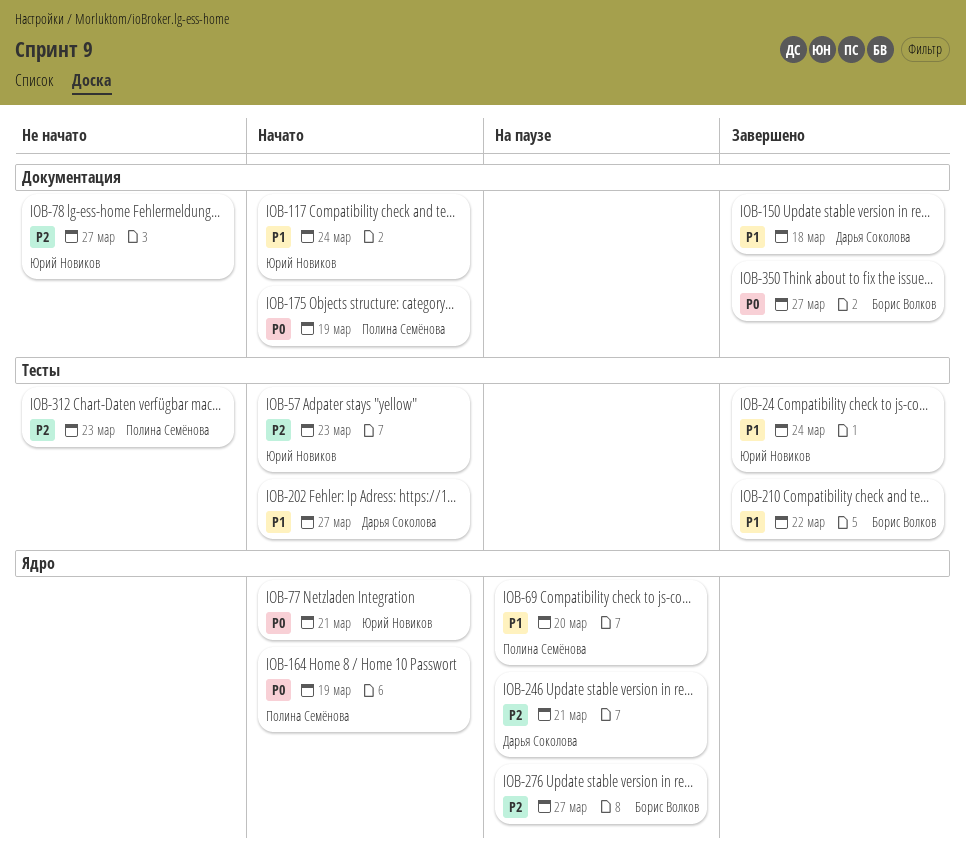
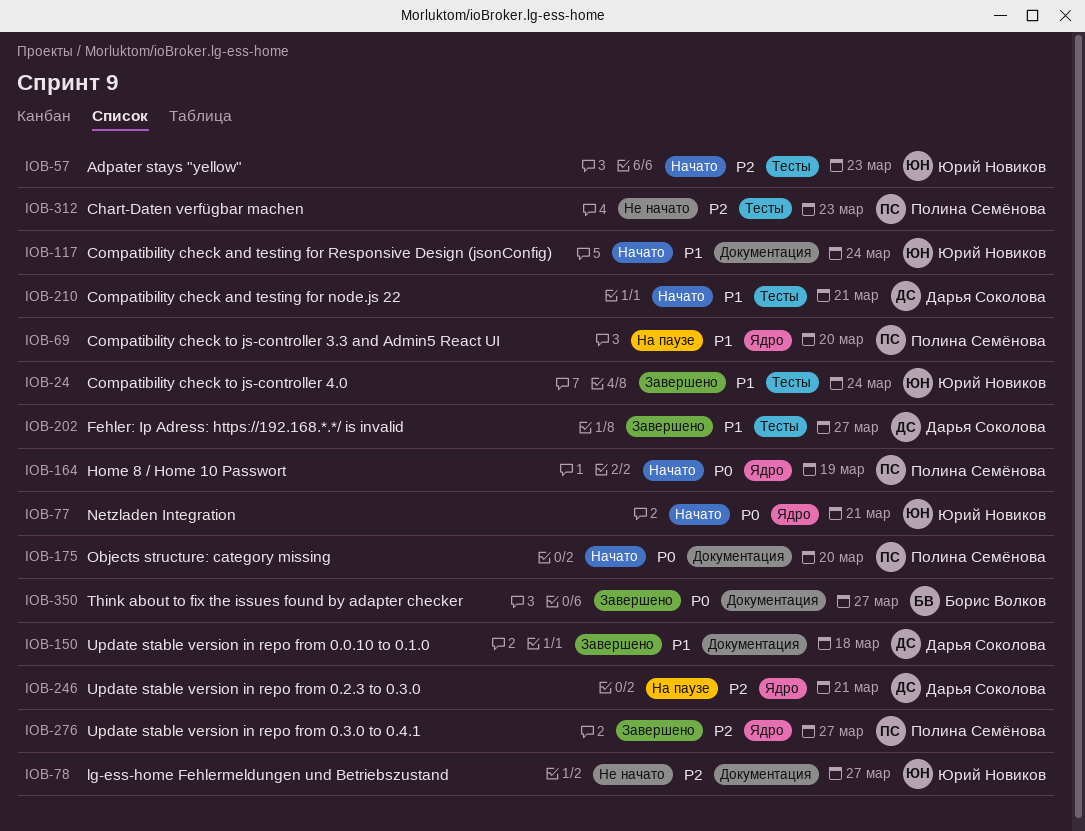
IOB-175, due: Mar 19 -> Mar 20
IOB-202, status: Начато -> Завершено
IOB-210, status: Завершено -> Начато
IOB-210, owner: Борис Волков -> Дарья Соколова
IOB-210, due: Mar 22 -> Mar 21
IOB-276, status: На паузе -> Завершено
IOB-276, owner: Борис Волков -> Полина Семёнова

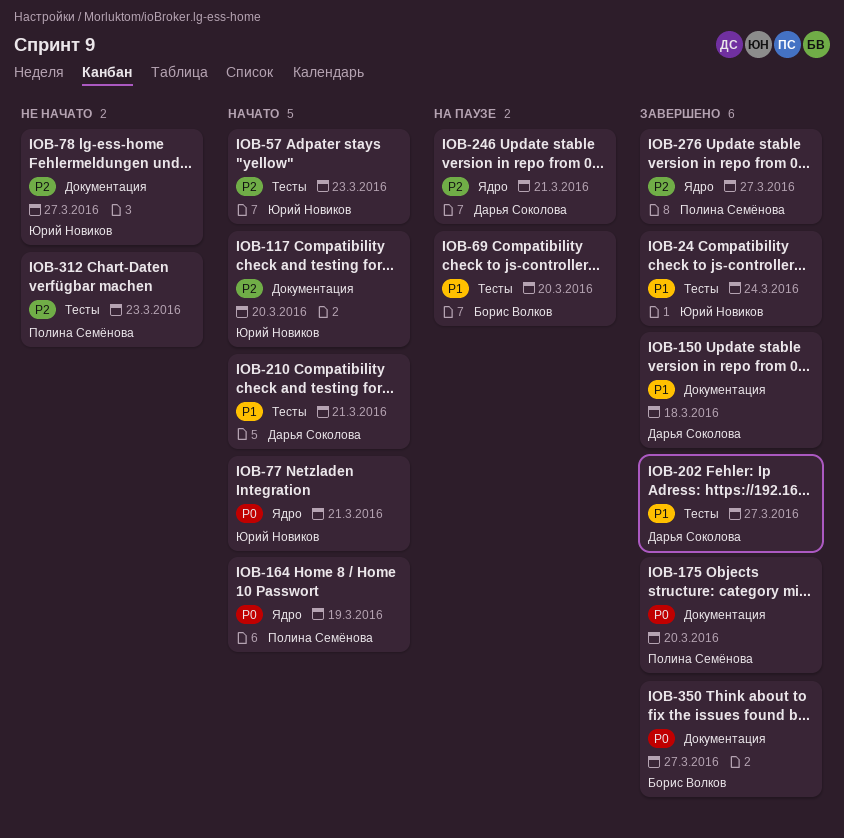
IOB-69, owner: Полина Семёнова -> Борис Волков
IOB-69, label: Ядро -> Тесты
IOB-117, priority: P1 -> P2
IOB-117, due: Mar 24 -> Mar 20
IOB-175, status: Начато -> Завершено

